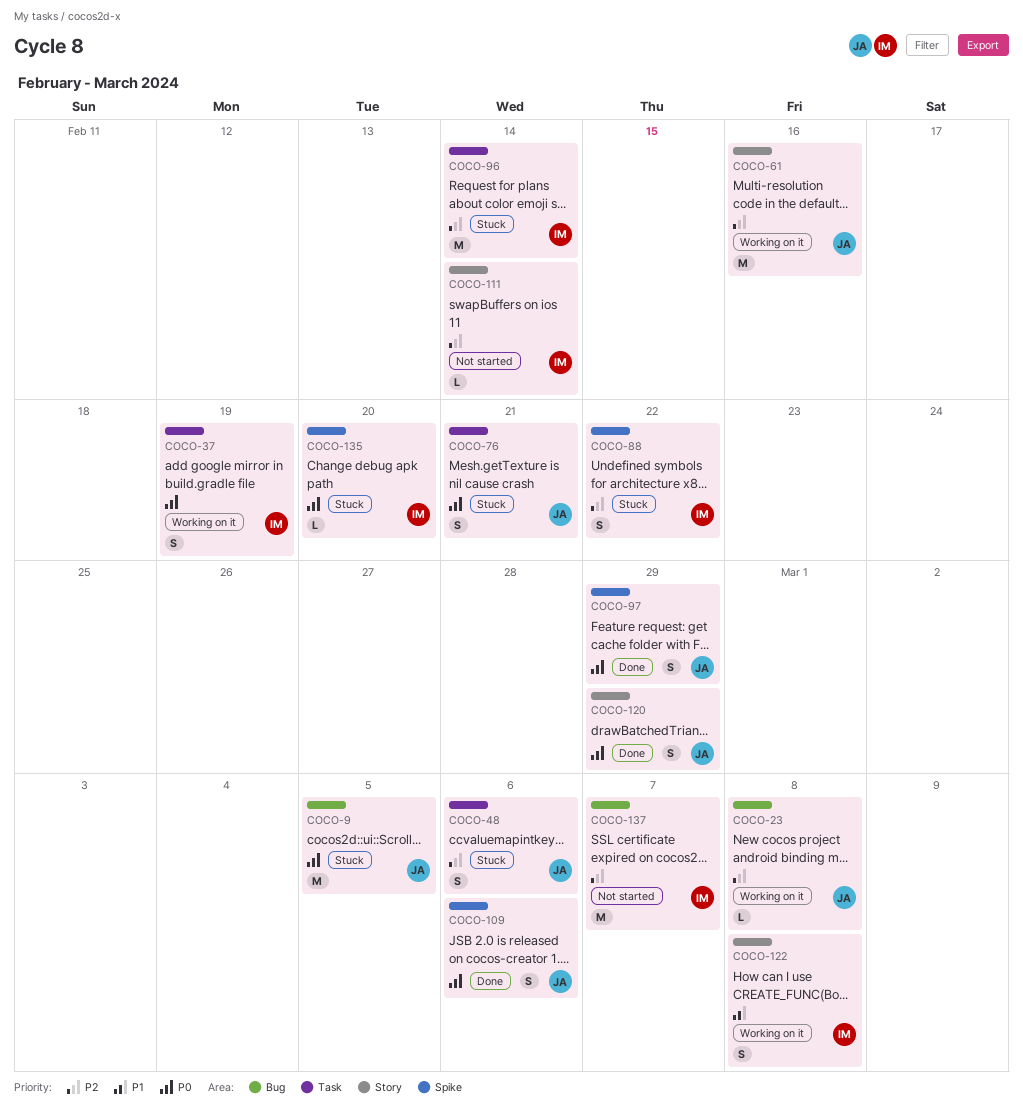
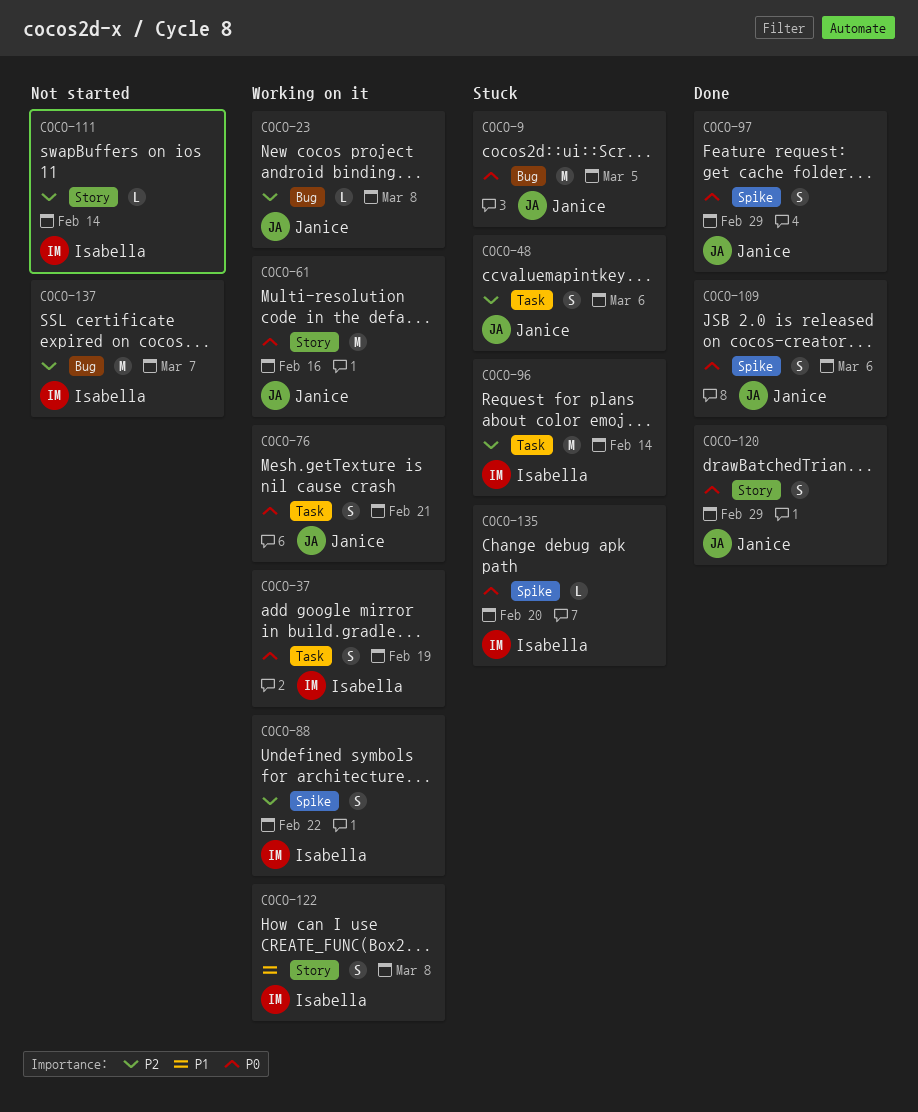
COCO-61, priority: P2 -> P0
COCO-76, status: Stuck -> Working on it
COCO-88, status: Stuck -> Working on it

